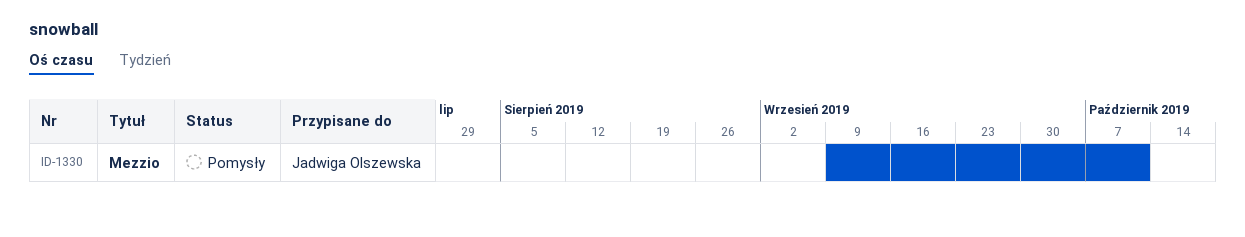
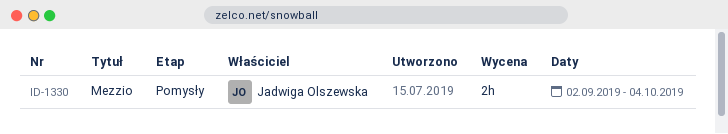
ID-1330, start: Sep 9 -> Sep 2
ID-1330, due: Oct 11 -> Oct 4

